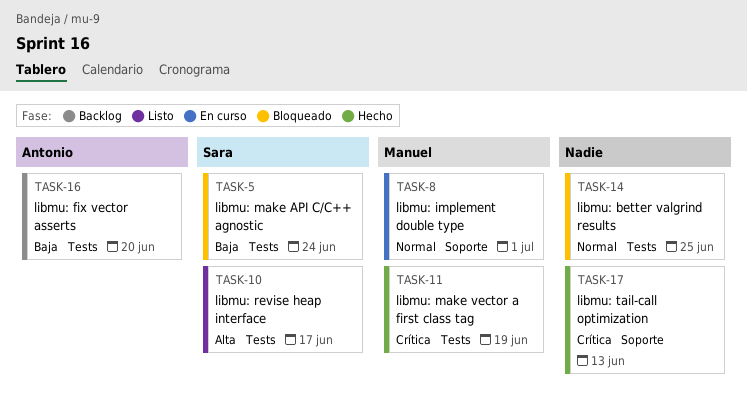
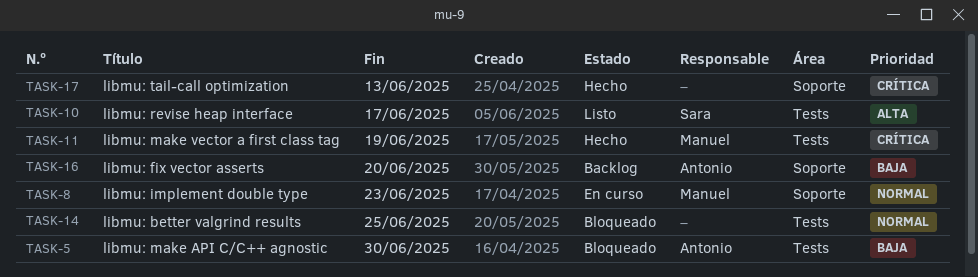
TASK-5, owner: Sara -> Antonio
TASK-5, due: Jun 24 -> Jun 30
TASK-8, due: Jul 1 -> Jun 23
TASK-16, label: Tests -> Soporte

